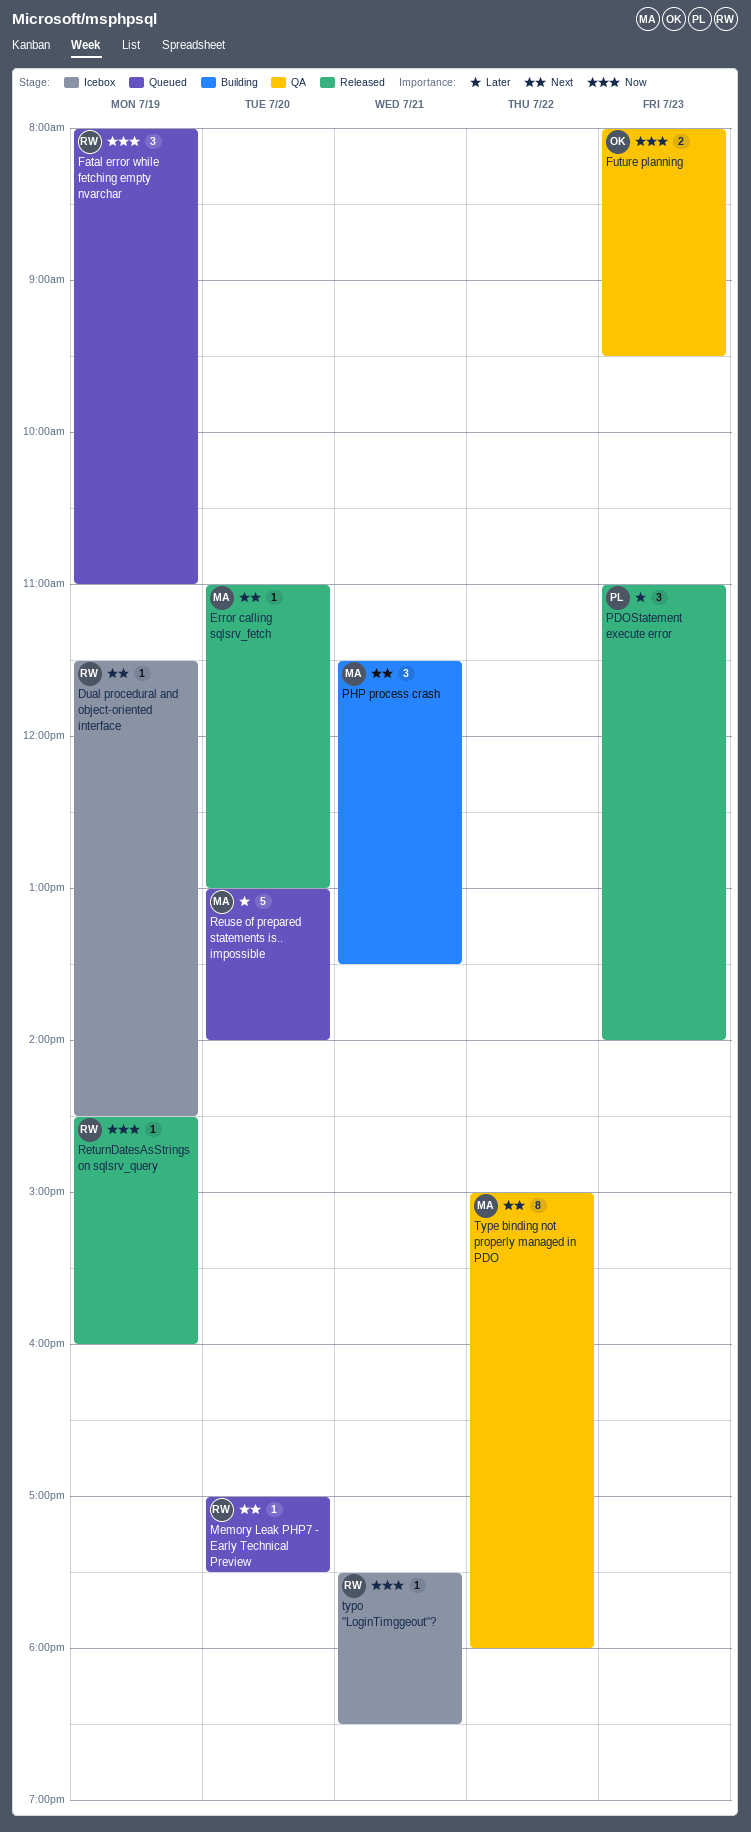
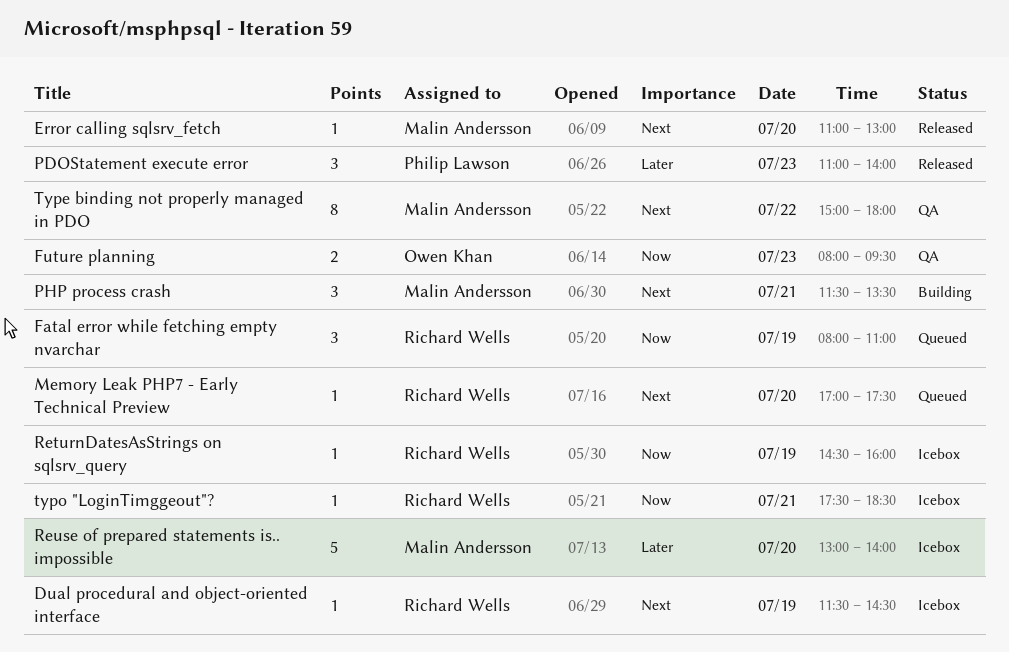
ReturnDatesAsStrings on sqlsrv_query, status: Released -> Icebox
Reuse of prepared statements is.. impossible, status: Queued -> Icebox

